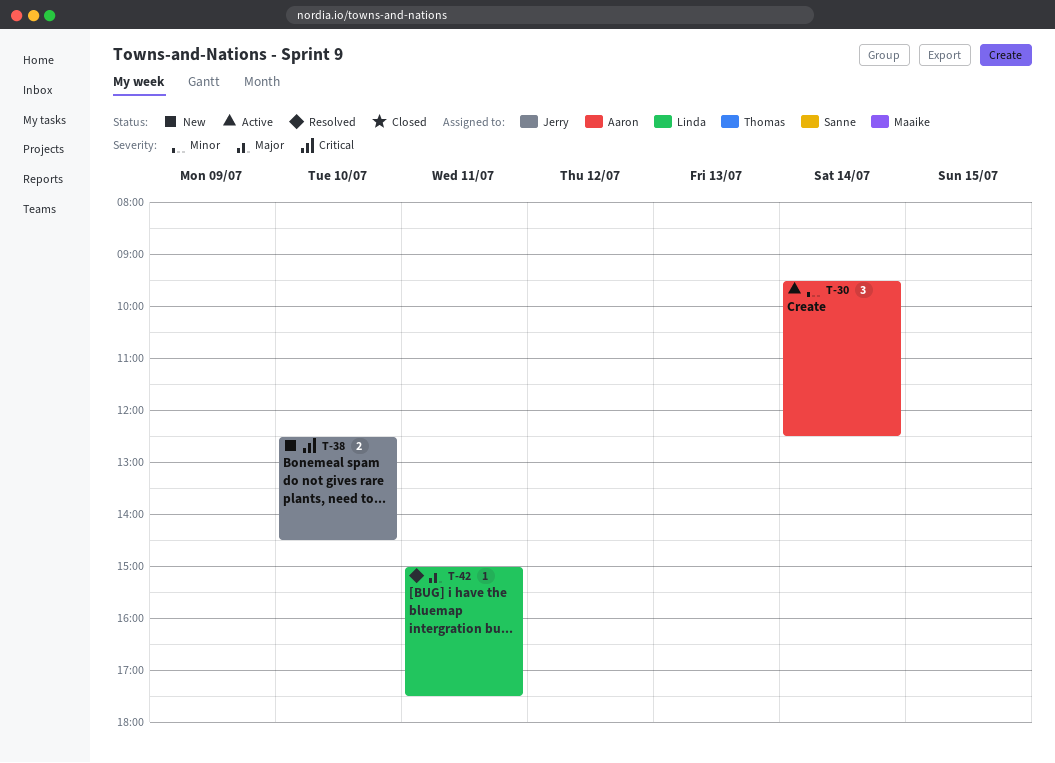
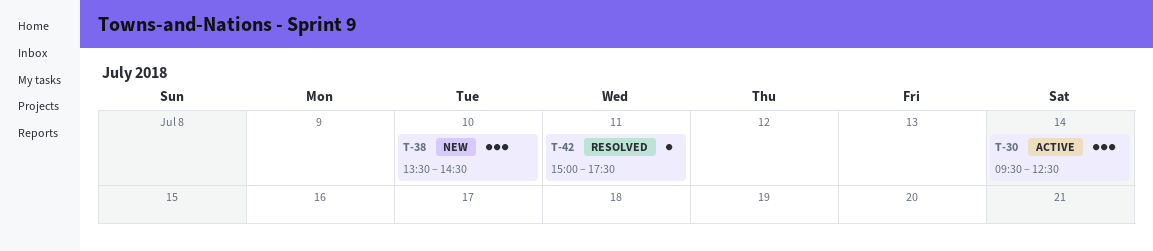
T-38, estimate: 2 -> 3
T-38, begins: 12:30 -> 13:30

